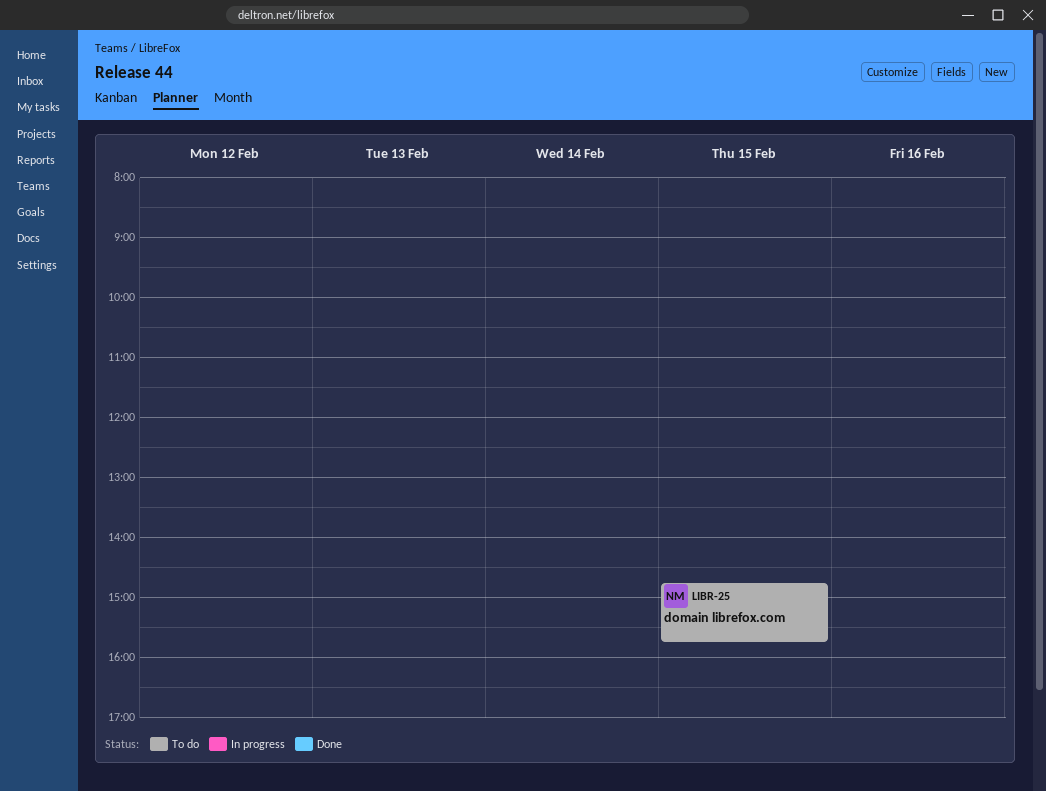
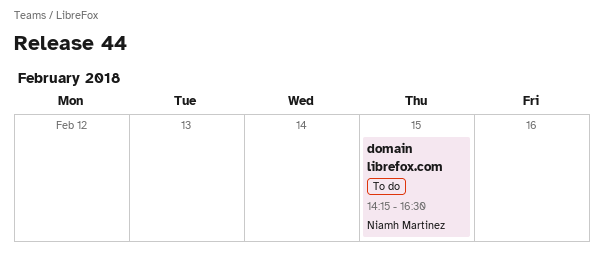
domain librefox.com, begins: 14:45 -> 14:15
domain librefox.com, ends: 15:45 -> 16:30

